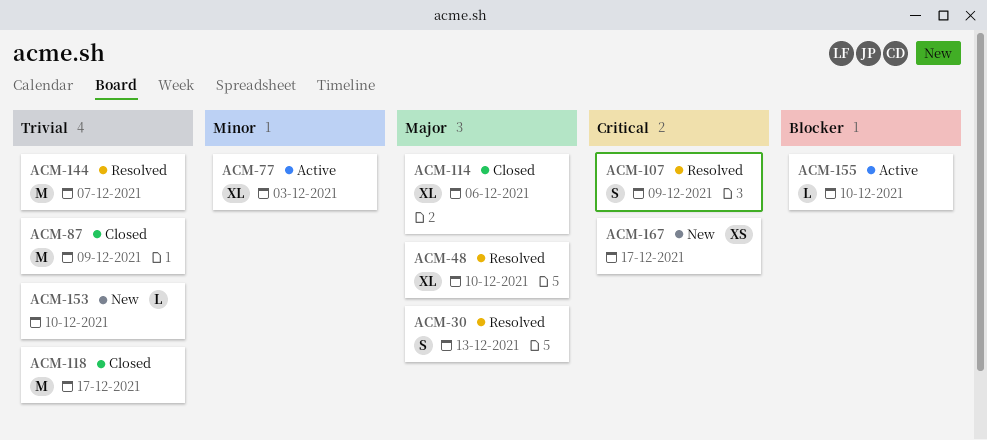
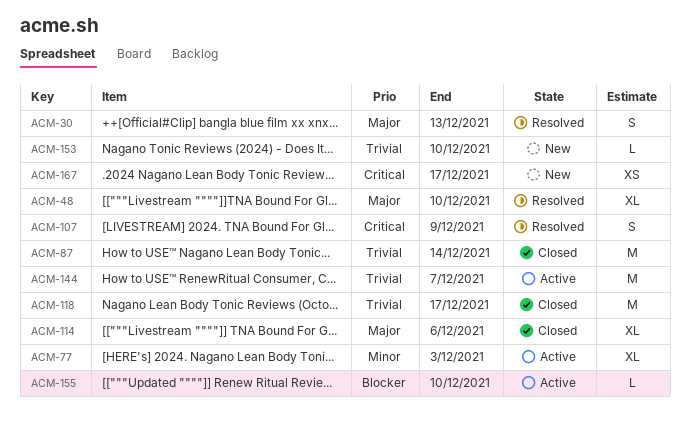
ACM-87, due: Dec 9 -> Dec 14
ACM-144, status: Resolved -> Active

